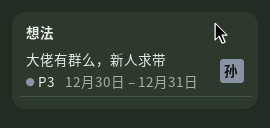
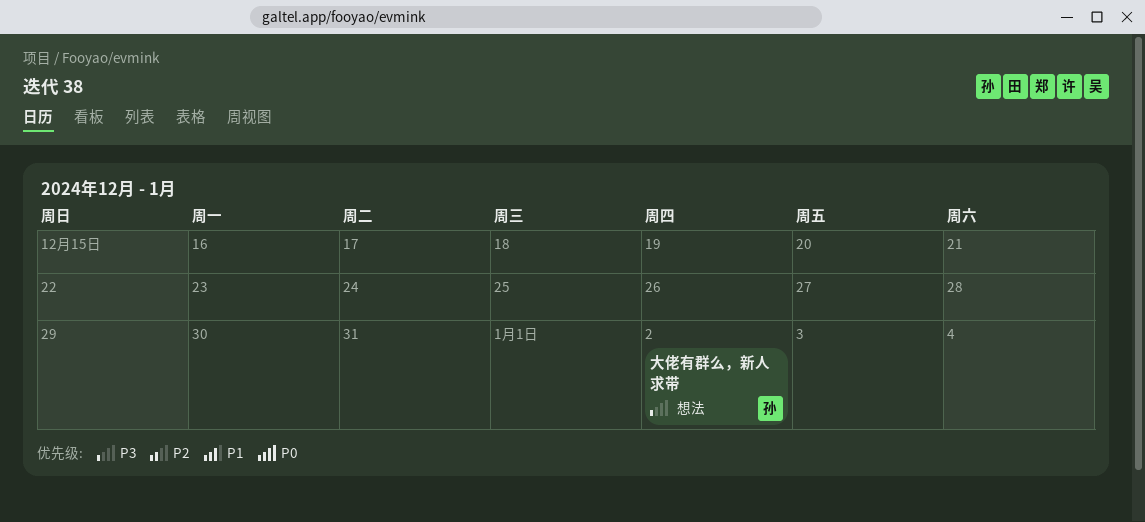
大佬有群么，新人求带, due: Dec 31 -> Jan 2

